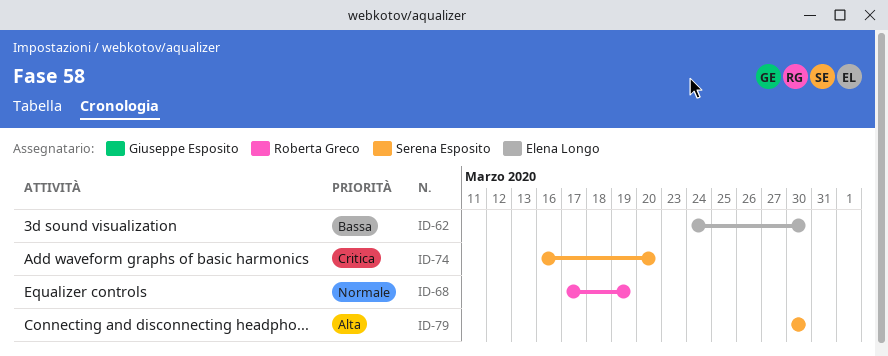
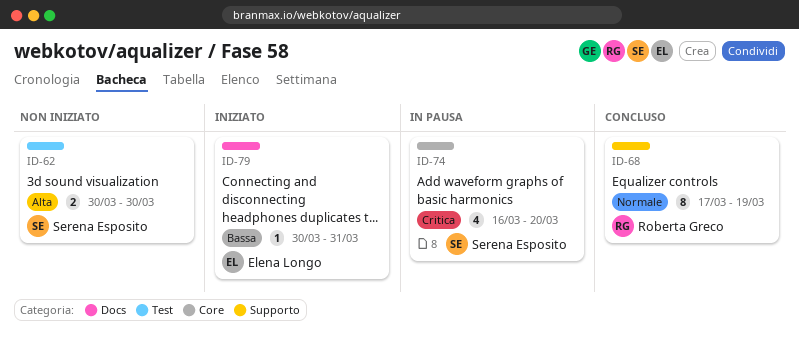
ID-62, owner: Elena Longo -> Serena Esposito
ID-62, priority: Bassa -> Alta
ID-62, start: Mar 24 -> Mar 30
ID-79, owner: Serena Esposito -> Elena Longo
ID-79, priority: Alta -> Bassa
ID-79, due: Mar 30 -> Mar 31

